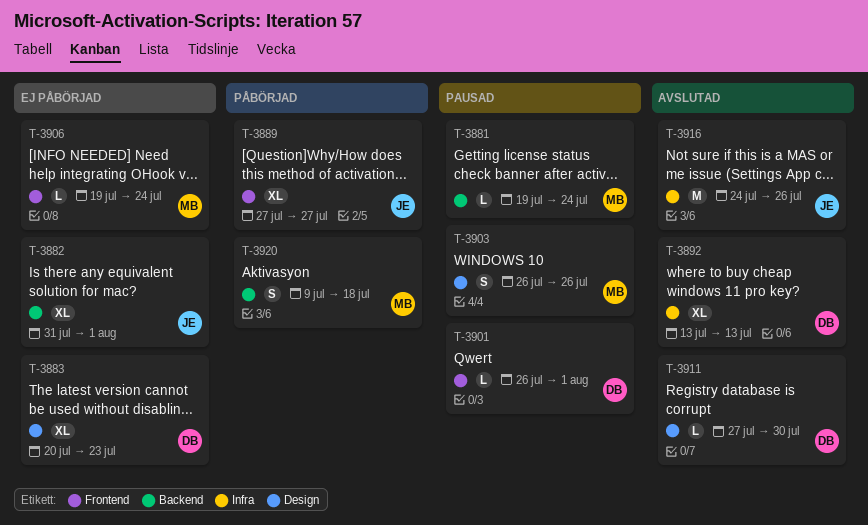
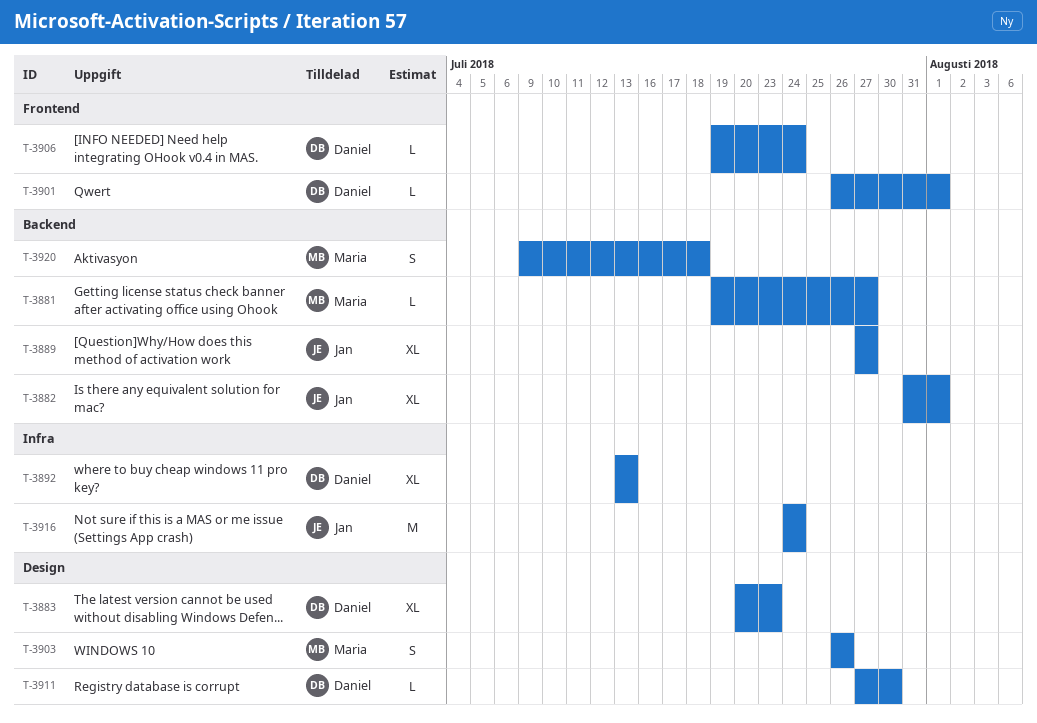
T-3881, due: Jul 24 -> Jul 27
T-3889, label: Frontend -> Backend
T-3906, owner: Maria -> Daniel
T-3916, due: Jul 26 -> Jul 24

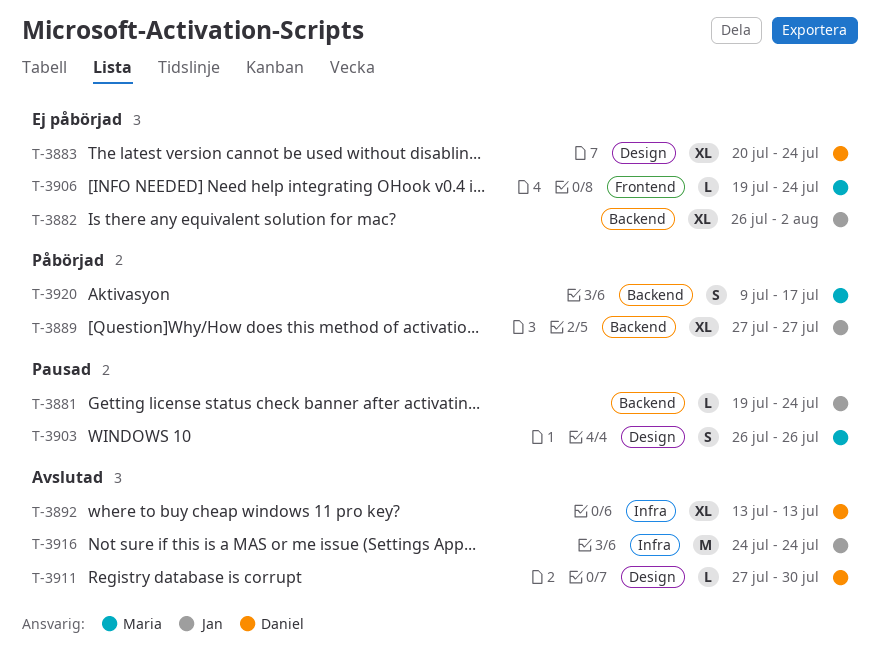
T-3881, owner: Maria -> Jan
T-3881, due: Jul 27 -> Jul 24
T-3882, start: Jul 31 -> Jul 26
T-3882, due: Aug 1 -> Aug 2
T-3883, due: Jul 23 -> Jul 24
T-3901: present -> none
T-3906, owner: Daniel -> Maria
T-3920, due: Jul 18 -> Jul 17

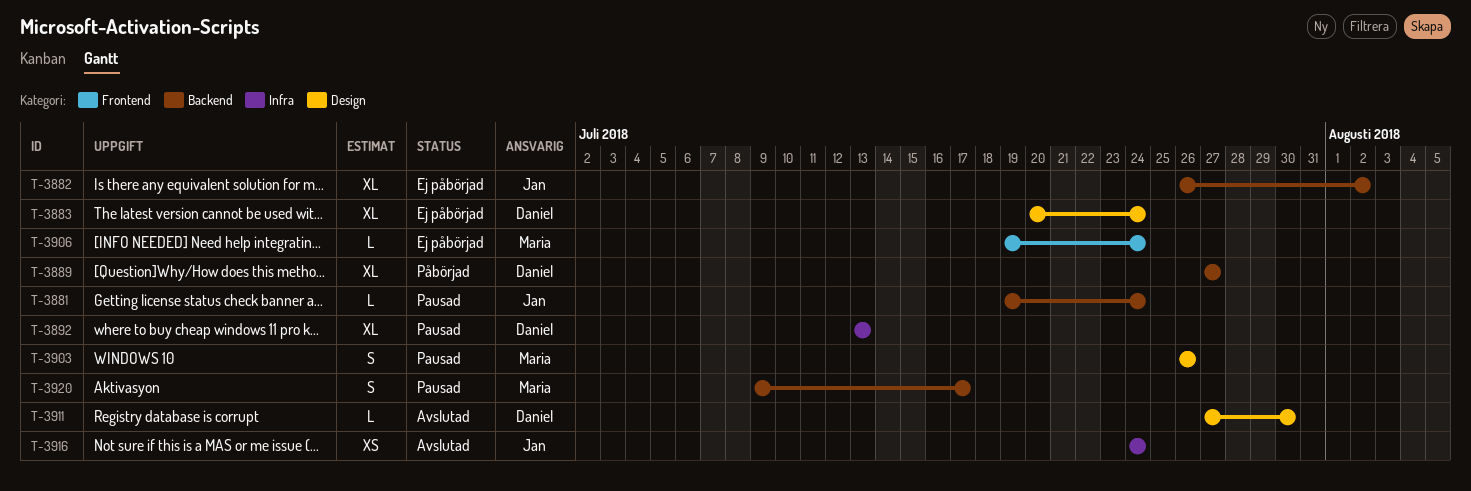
T-3889, owner: Jan -> Daniel
T-3892, status: Avslutad -> Pausad
T-3916, estimate: M -> XS
T-3920, status: Påbörjad -> Pausad

